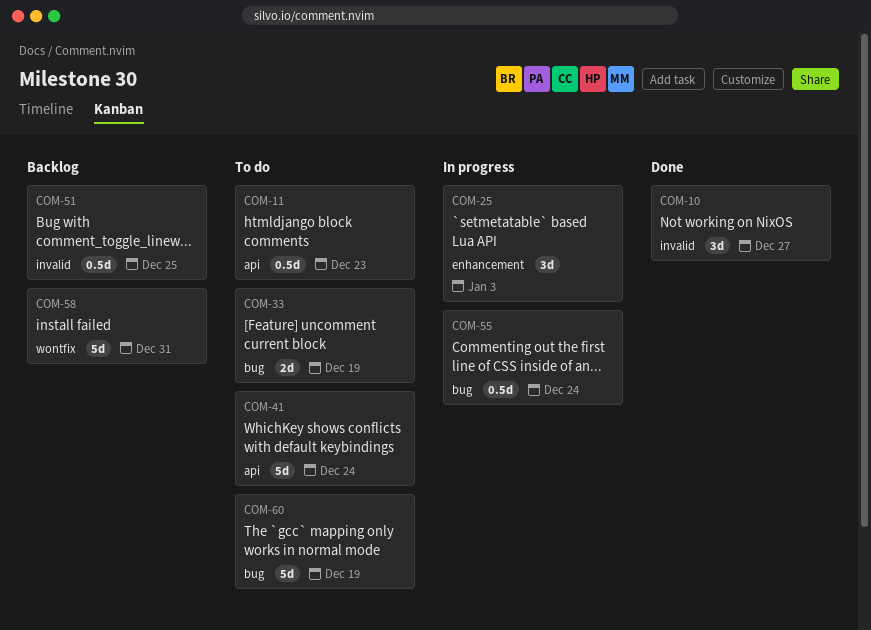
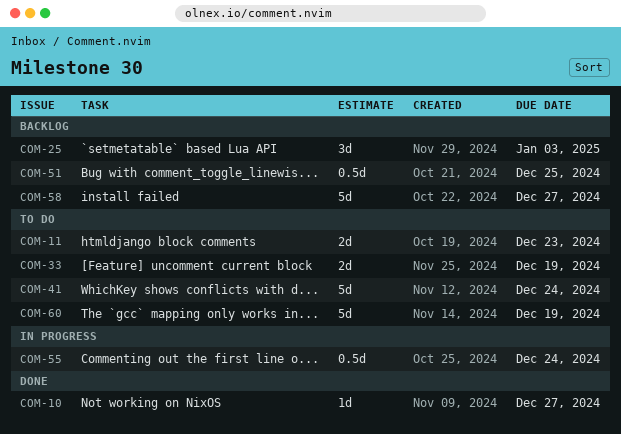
COM-10, estimate: 3d -> 1d
COM-11, estimate: 0.5d -> 2d
COM-25, status: In progress -> Backlog
COM-58, due: Dec 31 -> Dec 27

